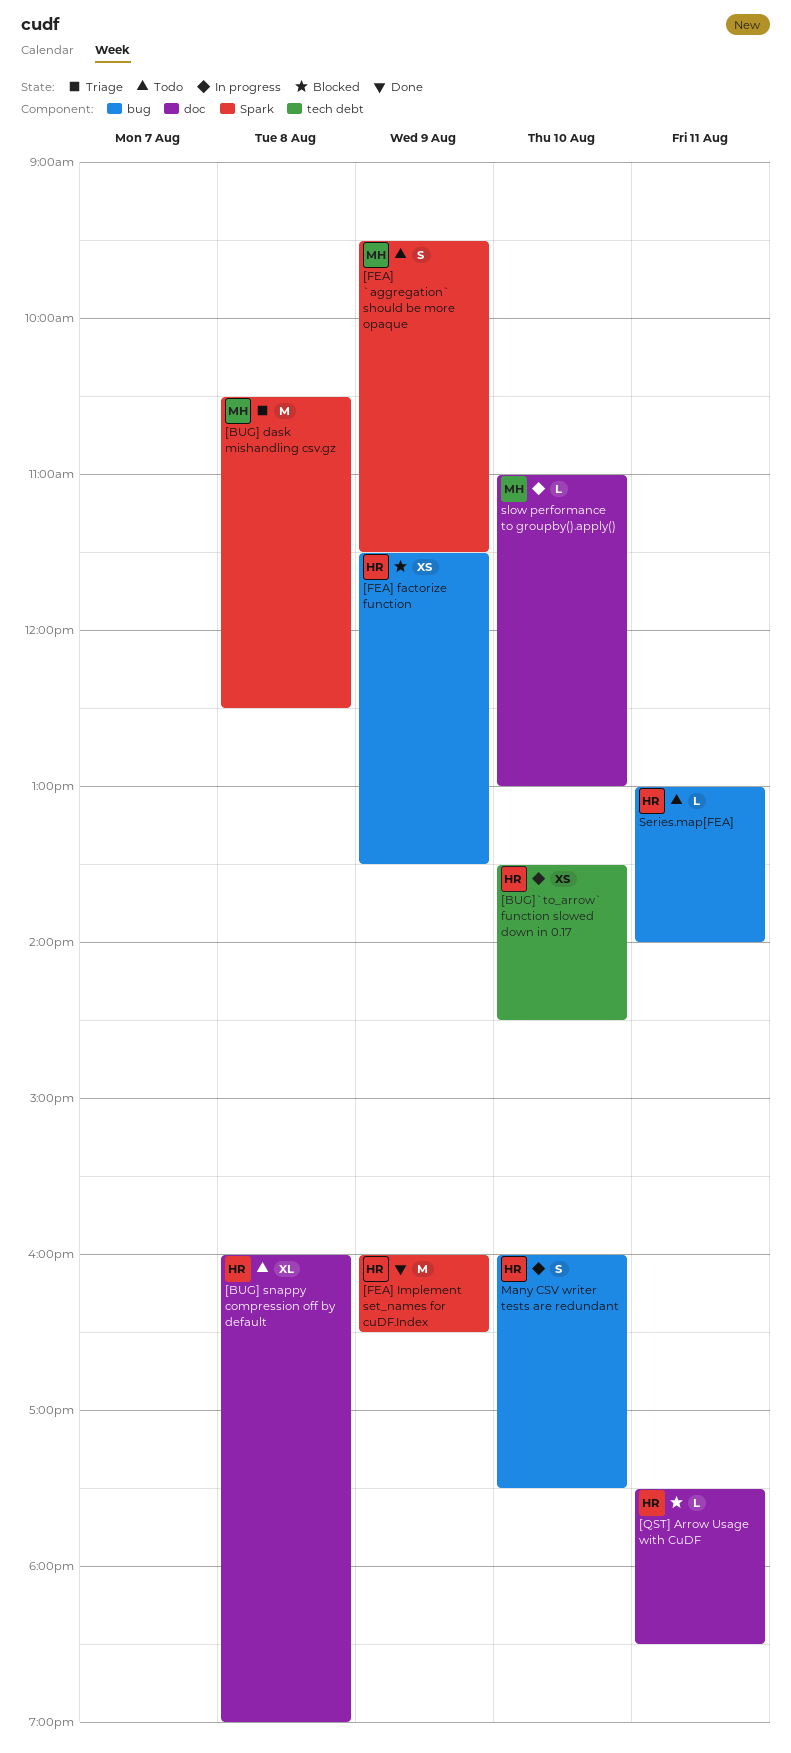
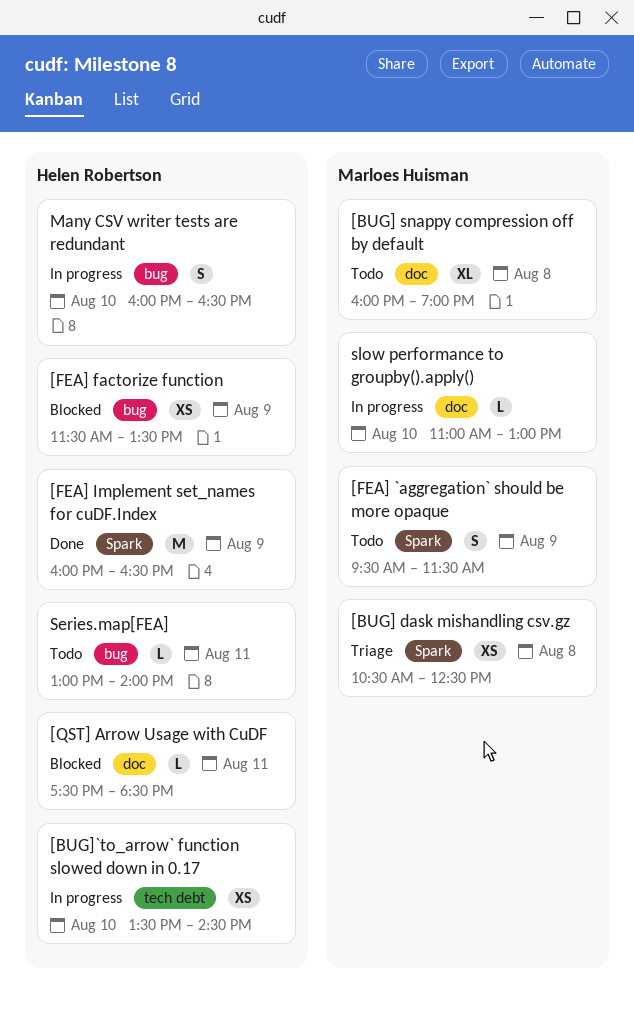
[BUG] dask mishandling csv.gz, estimate: M -> XS
[BUG] snappy compression off by default, owner: Helen Robertson -> Marloes Huisman
Many CSV writer tests are redundant, ends: 17:30 -> 16:30

